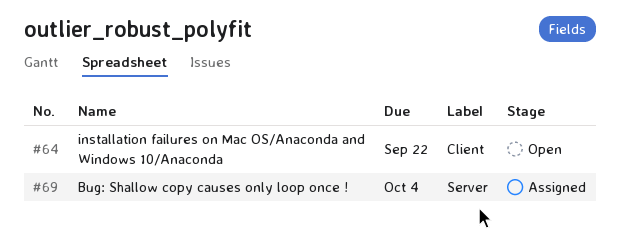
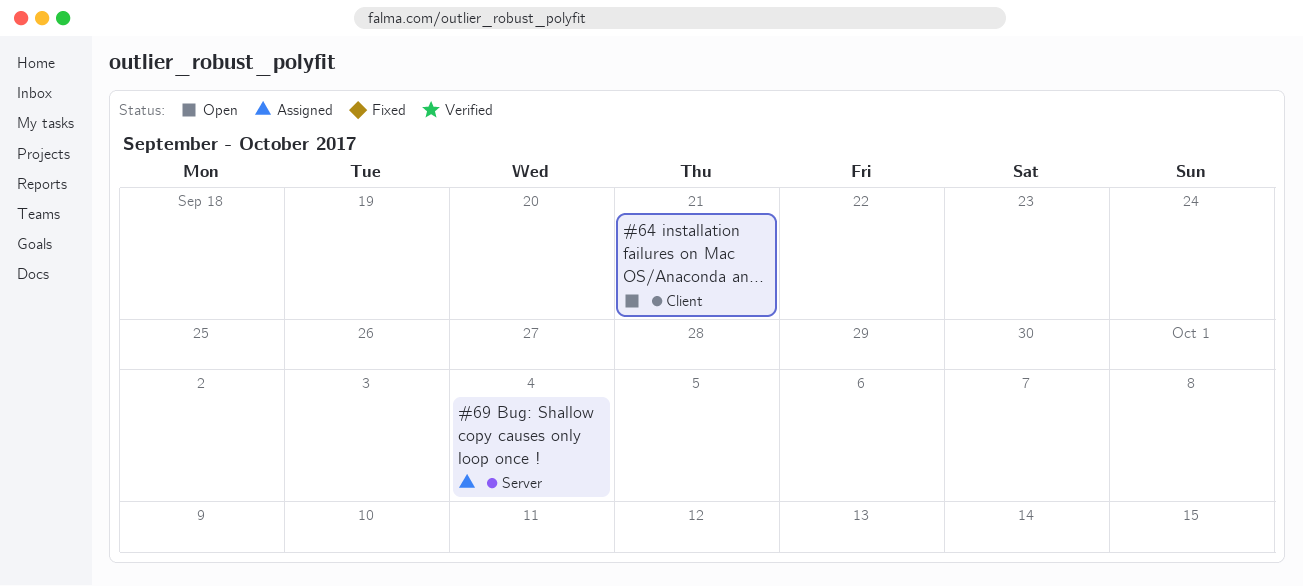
#64, due: Sep 22 -> Sep 21

